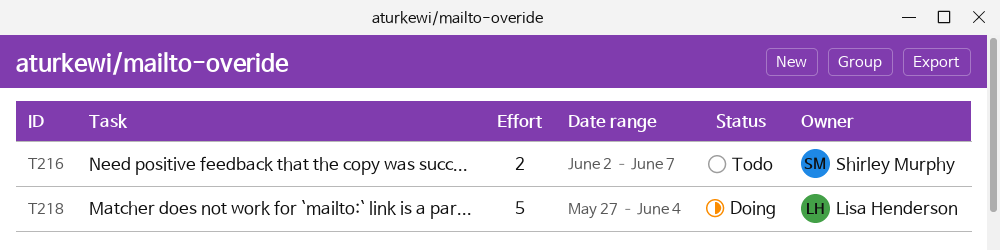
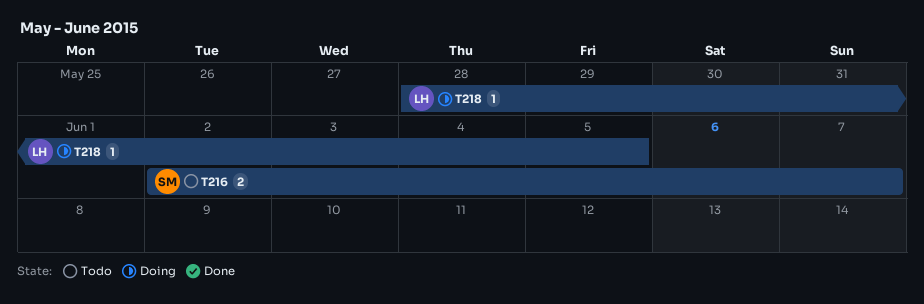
T218, estimate: 5 -> 1
T218, start: May 27 -> May 28
T218, due: Jun 4 -> Jun 5

